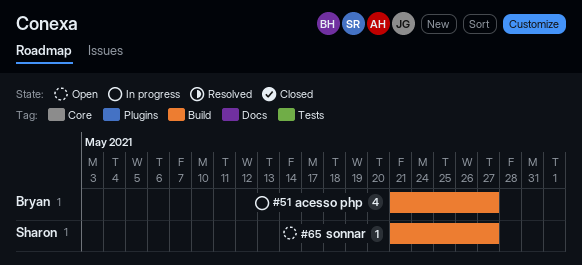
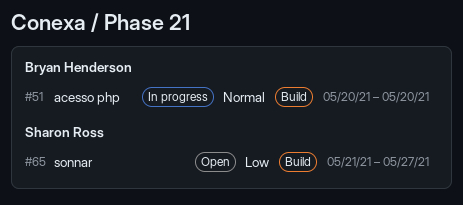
#51, start: May 21 -> May 20
#51, due: May 27 -> May 20

